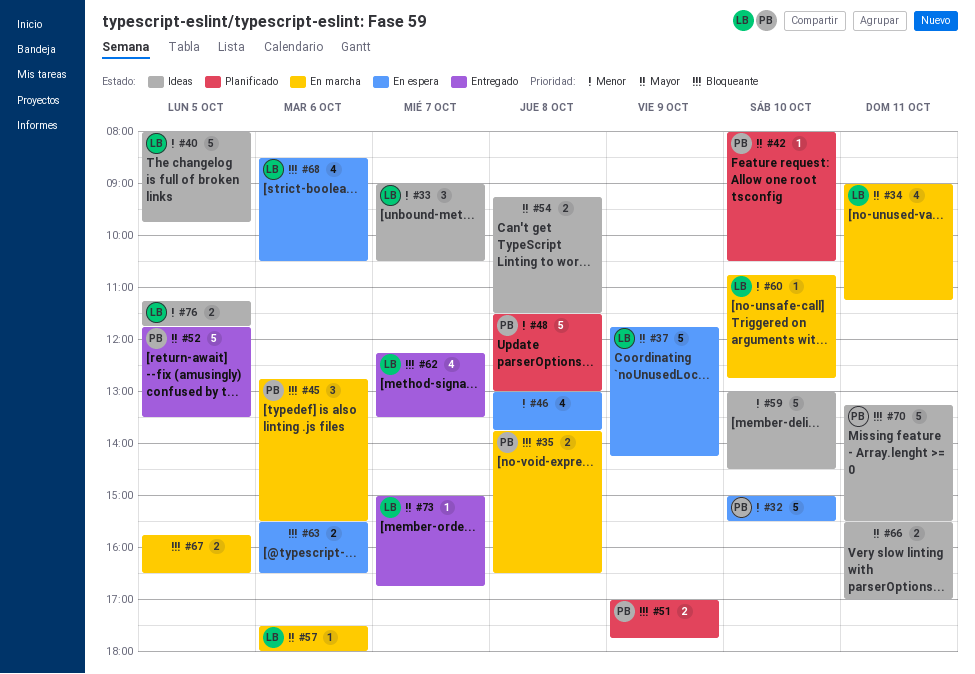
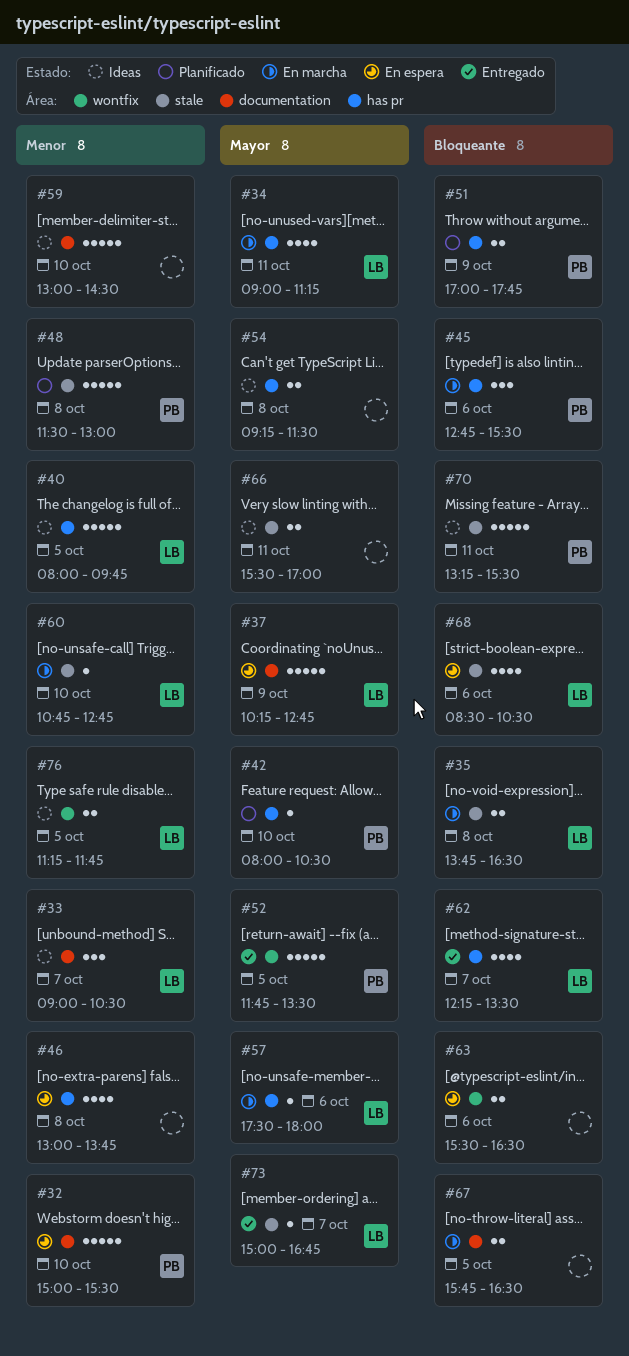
#35, owner: PB -> LB
#37, begins: 11:45 -> 10:15
#37, ends: 14:15 -> 12:45

